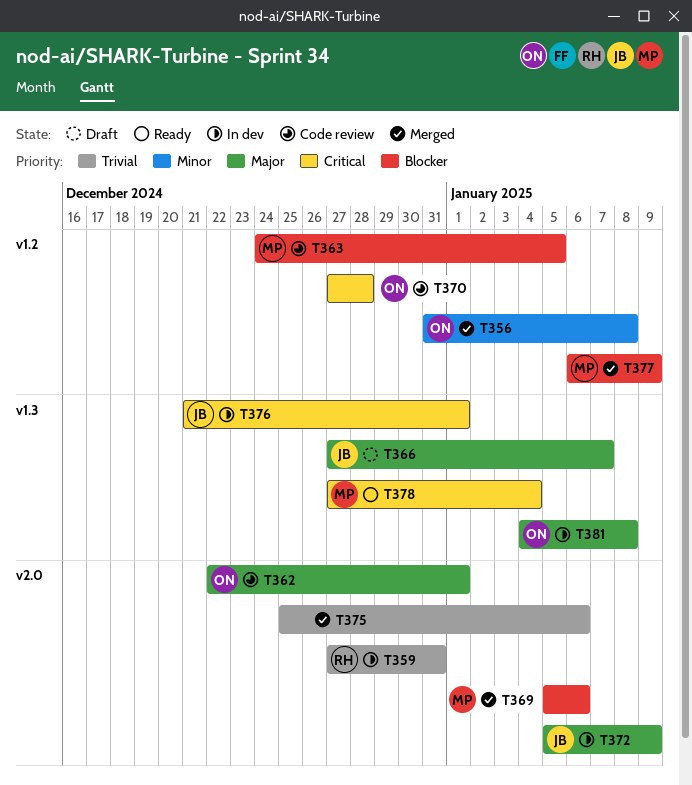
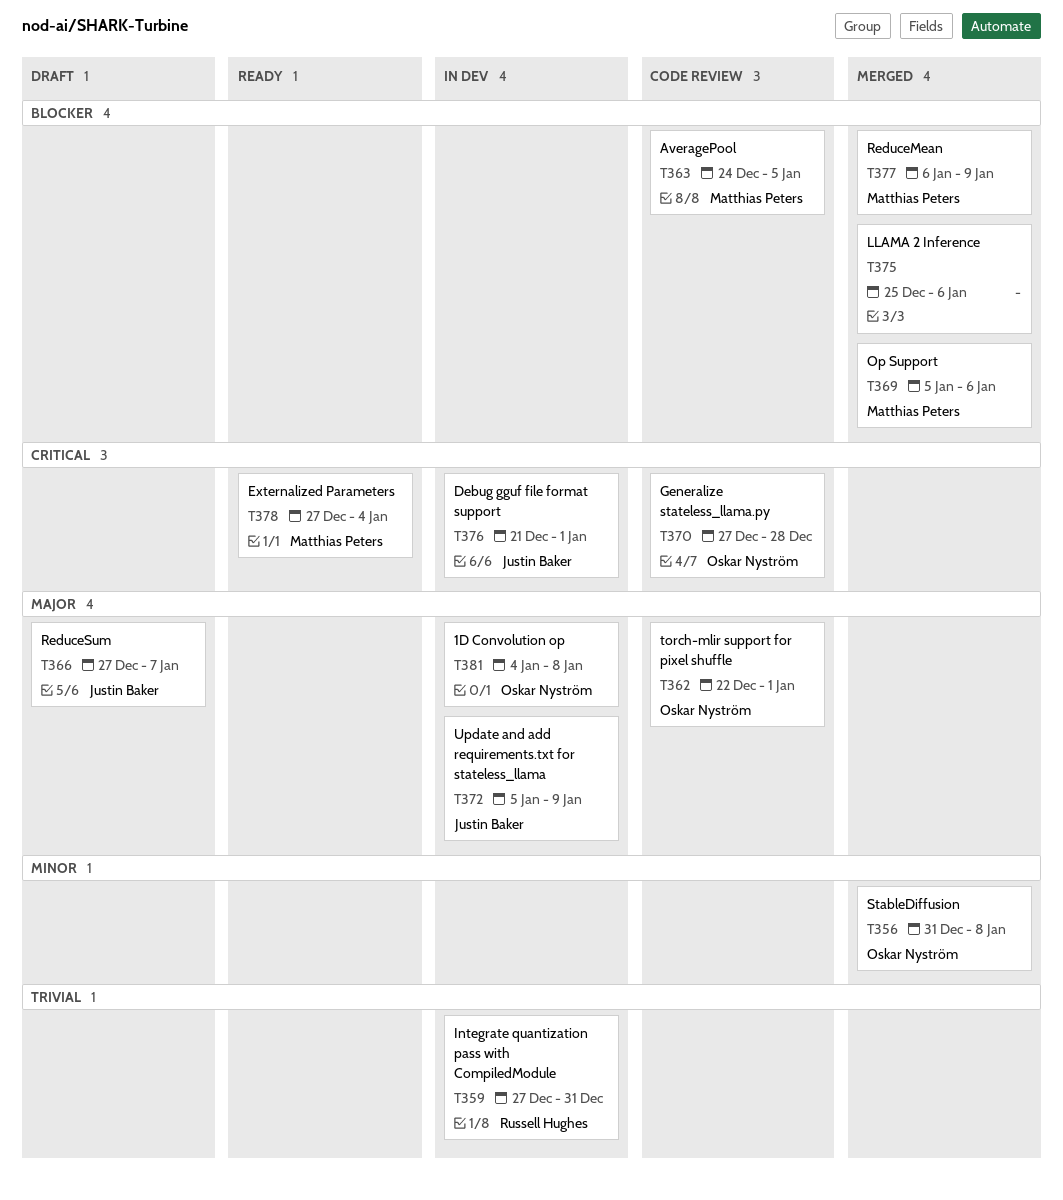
T375, priority: Trivial -> Blocker

